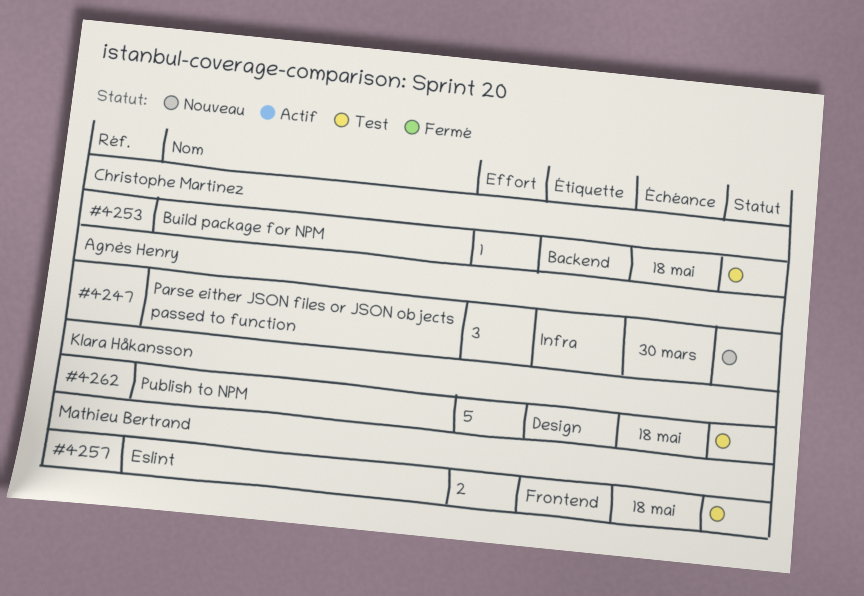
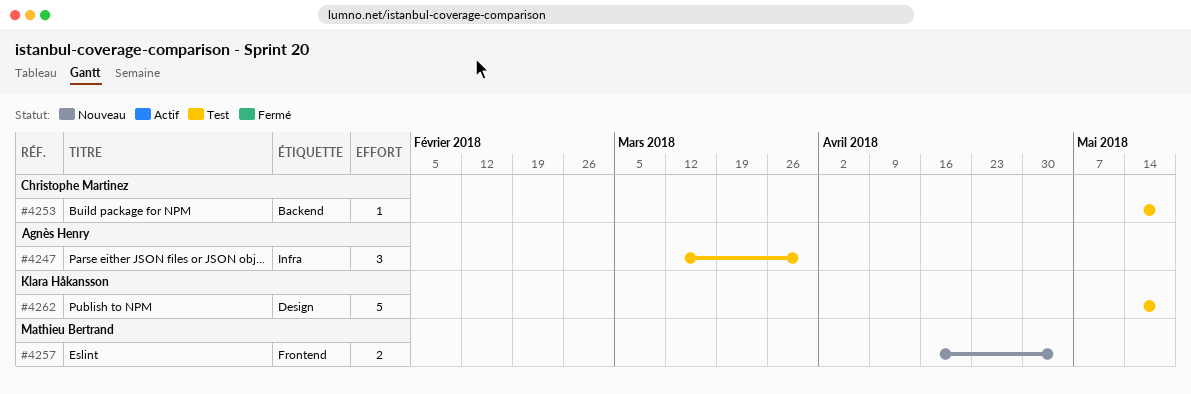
#4247, status: Nouveau -> Test
#4257, status: Test -> Nouveau
#4257, due: May 18 -> May 4

